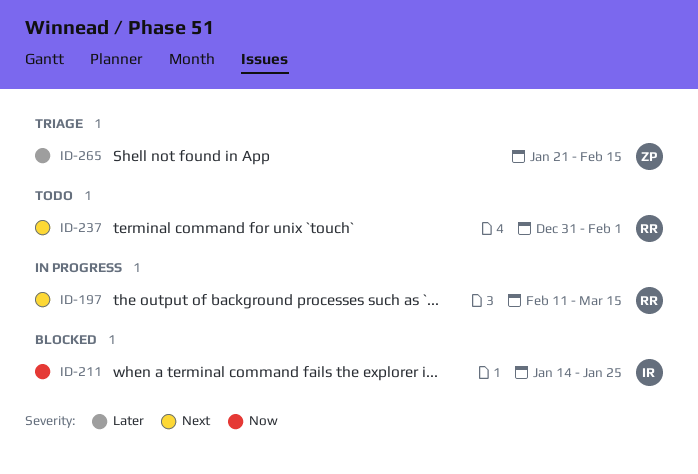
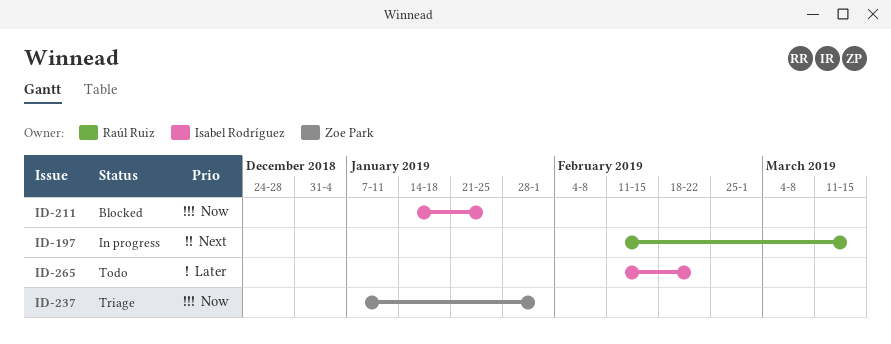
ID-237, status: Todo -> Triage
ID-237, owner: Raúl Ruiz -> Zoe Park
ID-237, priority: Next -> Now
ID-237, start: Dec 31 -> Jan 7
ID-265, status: Triage -> Todo
ID-265, owner: Zoe Park -> Isabel Rodríguez
ID-265, start: Jan 21 -> Feb 11
ID-265, due: Feb 15 -> Feb 22

